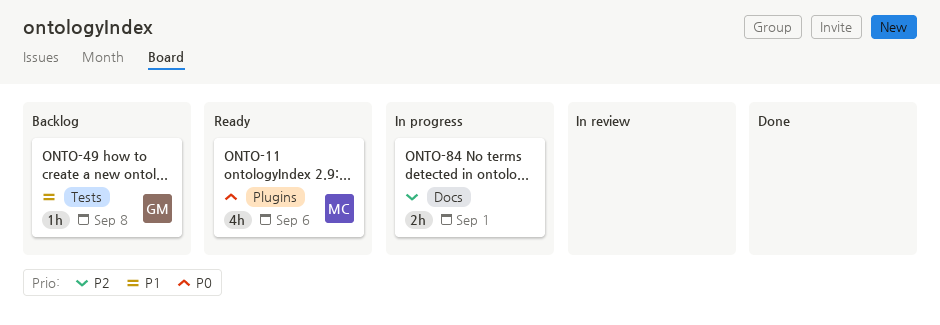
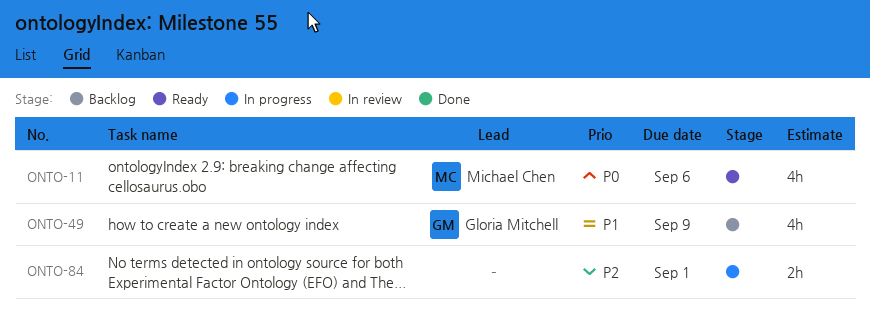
ONTO-49, estimate: 1h -> 4h
ONTO-49, due: Sep 8 -> Sep 9

